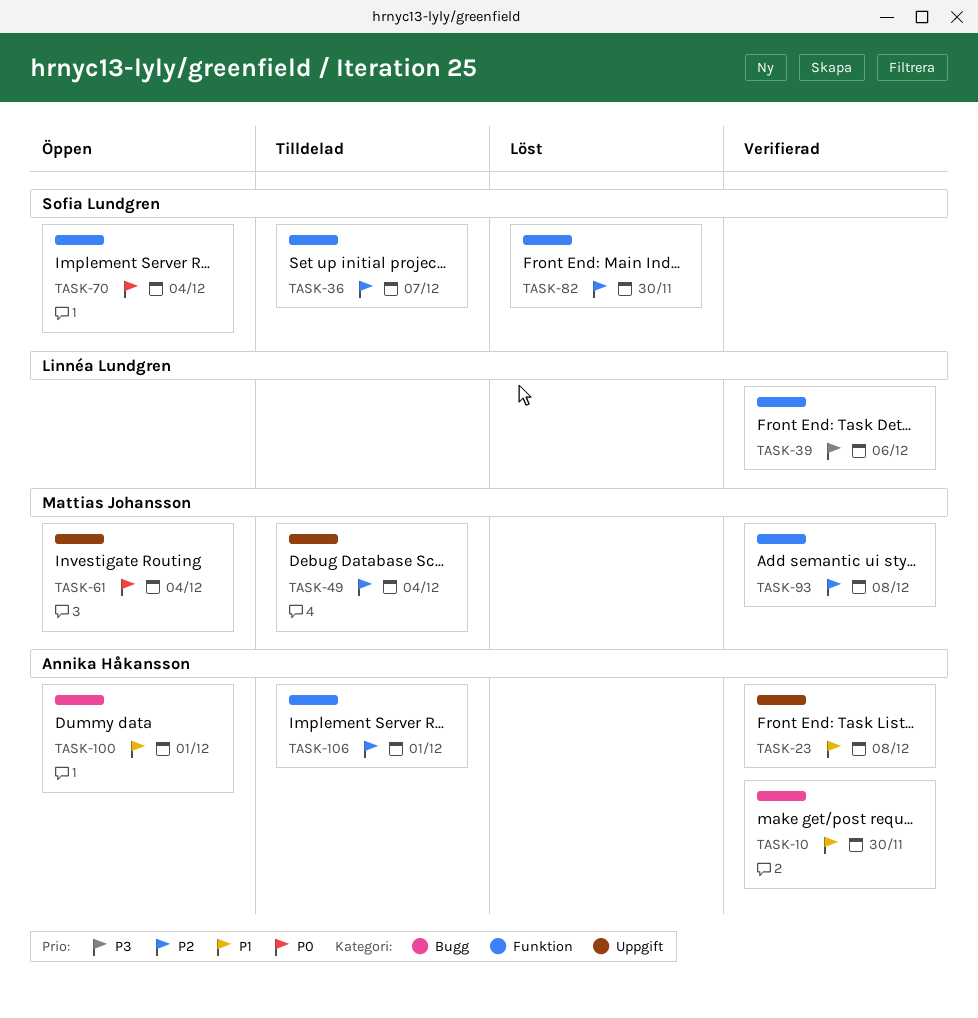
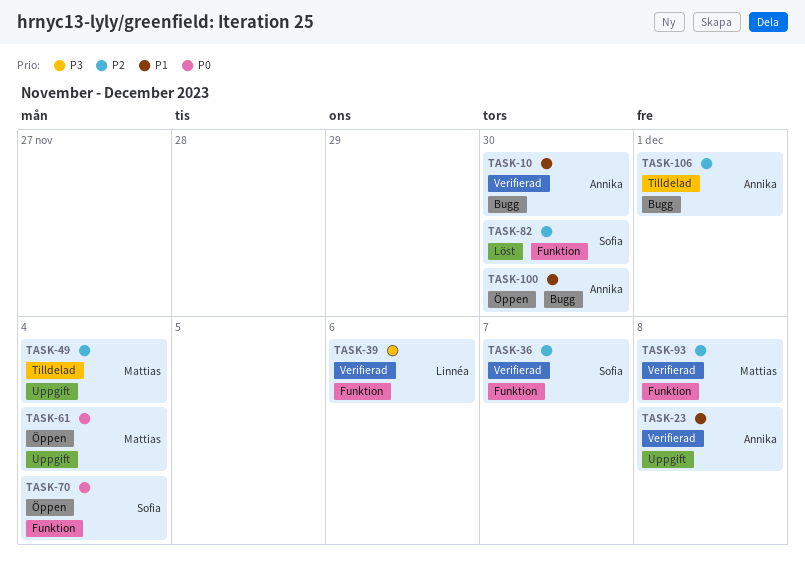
TASK-36, status: Tilldelad -> Verifierad
TASK-100, due: Dec 1 -> Nov 30
TASK-106, label: Funktion -> Bugg

